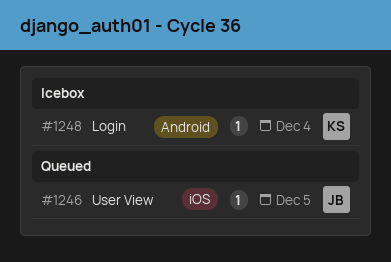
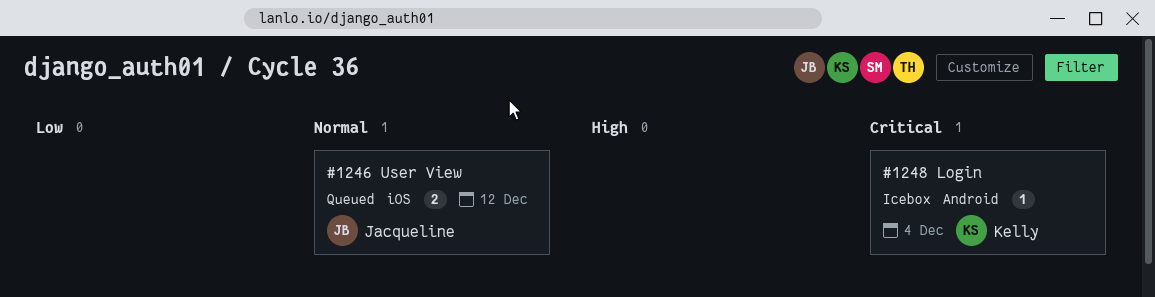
#1246, estimate: 1 -> 2
#1246, due: Dec 5 -> Dec 12

